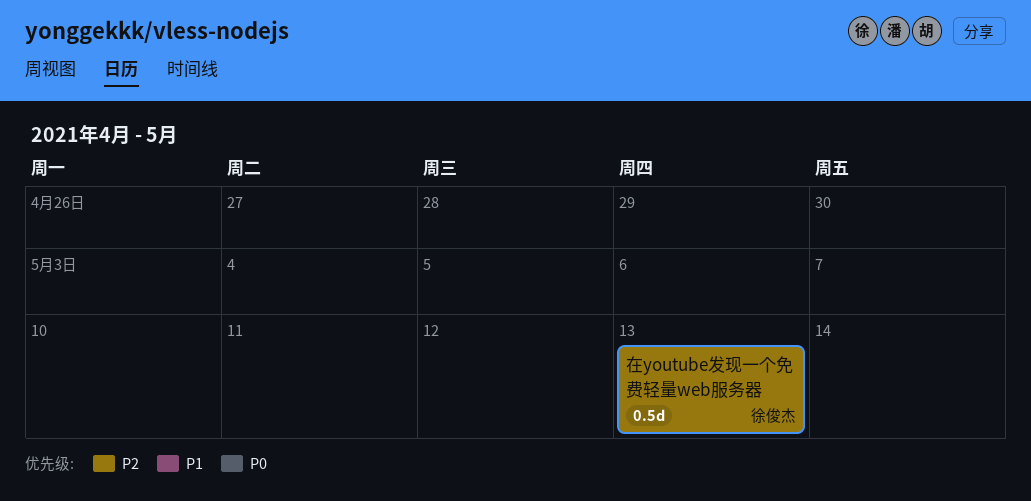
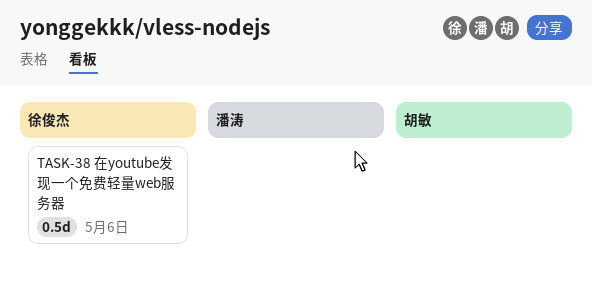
在youtube发现一个免费轻量web服务器, due: May 13 -> May 6

